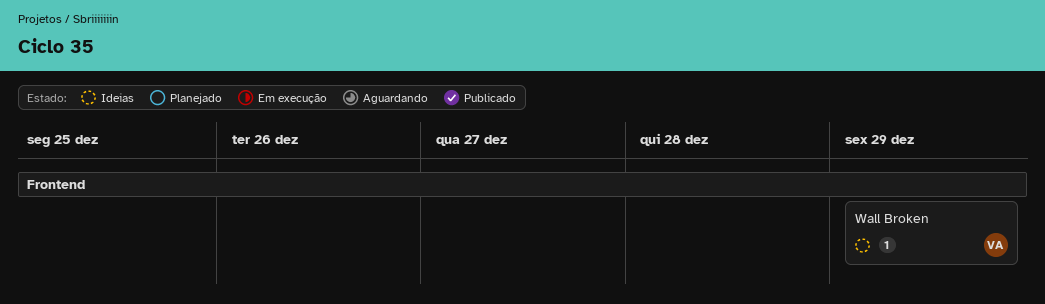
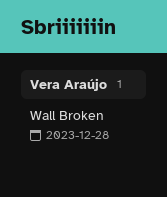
Wall Broken, due: Dec 29 -> Dec 28

